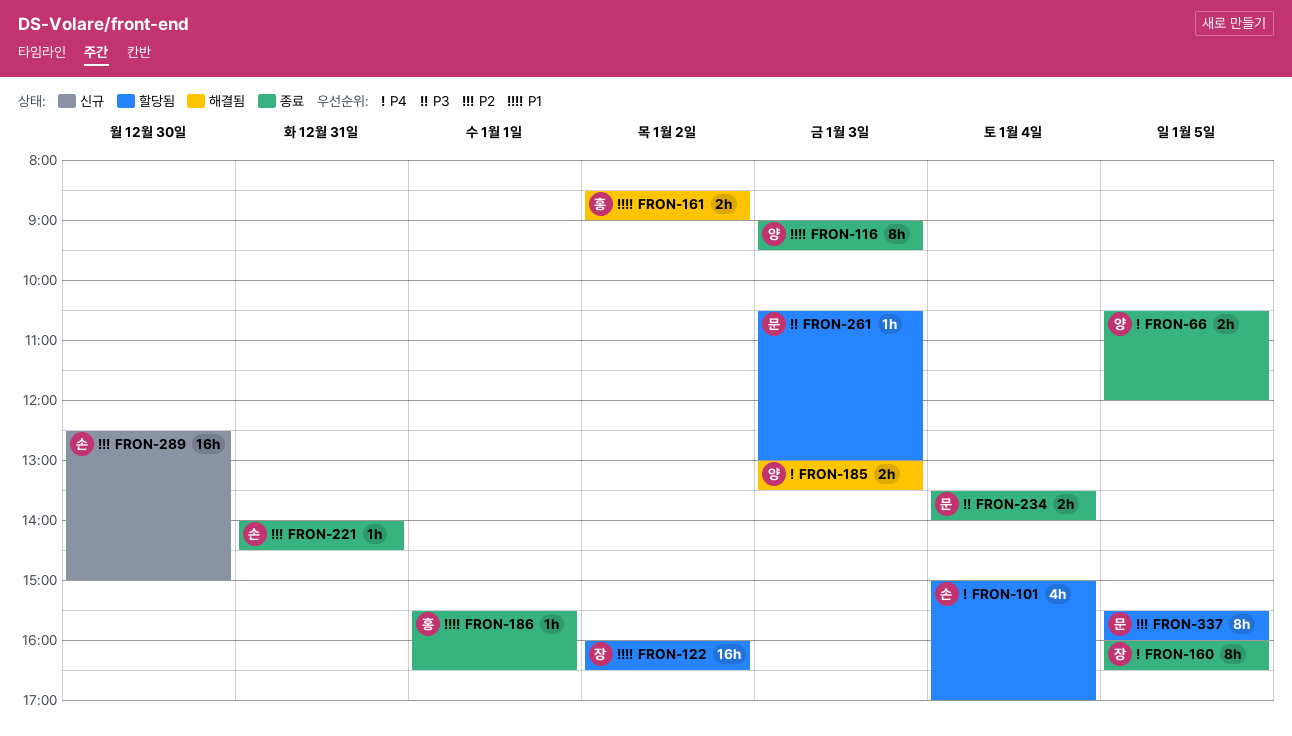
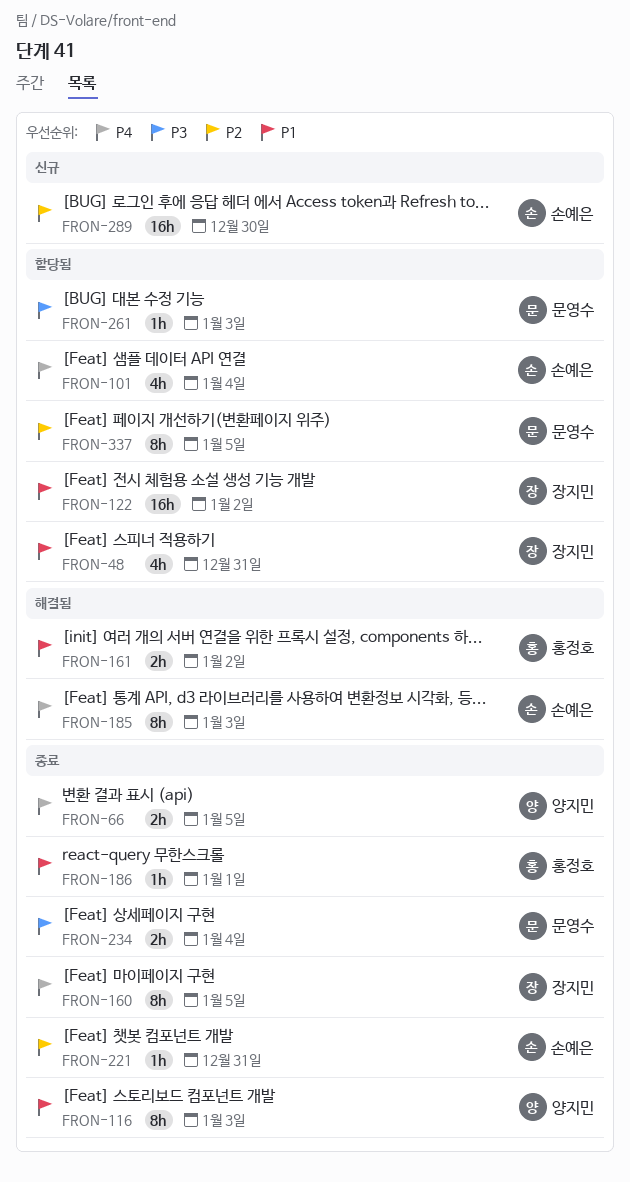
FRON-48: none -> present
FRON-185, owner: 양지민 -> 손예은
FRON-185, estimate: 2h -> 8h

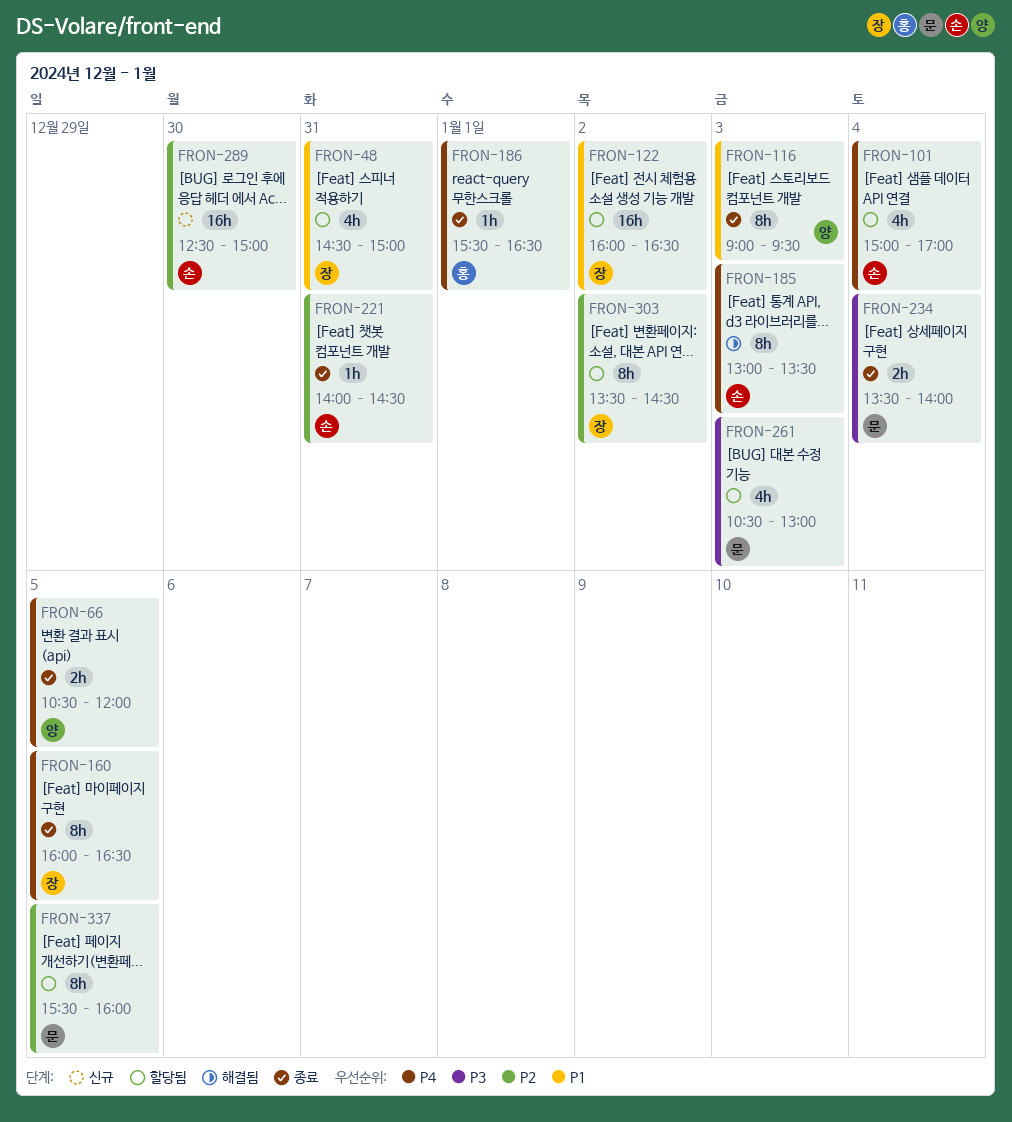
FRON-161: present -> none
FRON-186, priority: P1 -> P4
FRON-261, estimate: 1h -> 4h
FRON-303: none -> present

